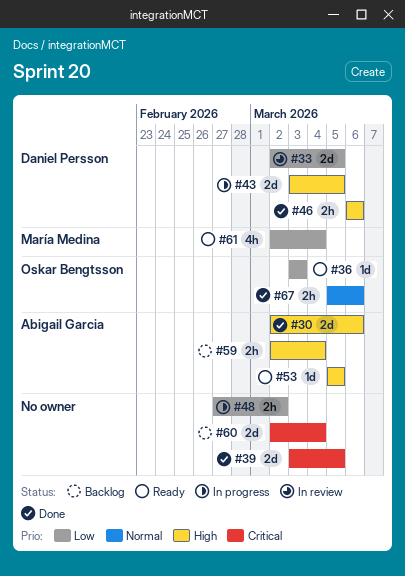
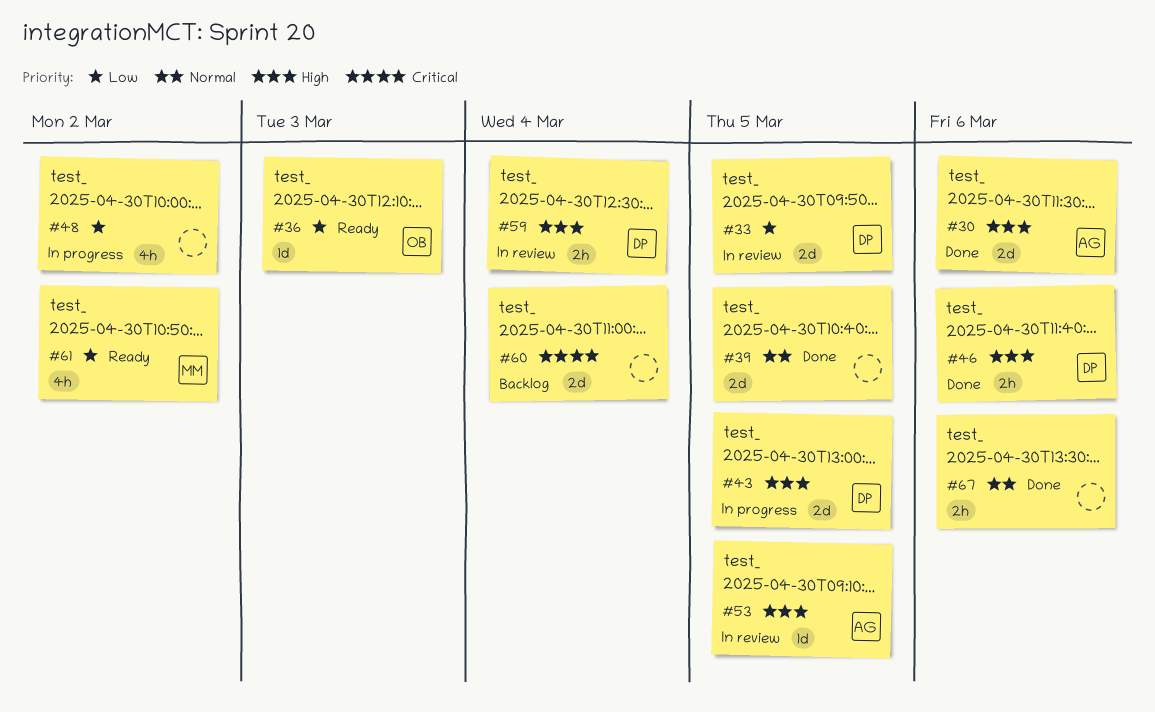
#39, priority: Critical -> Normal
#48, estimate: 2h -> 4h
#53, status: Ready -> In review
#59, status: Backlog -> In review
#59, owner: Abigail Garcia -> Daniel Persson
#61, due: Mar 4 -> Mar 2
#67, owner: Oskar Bengtsson -> none

